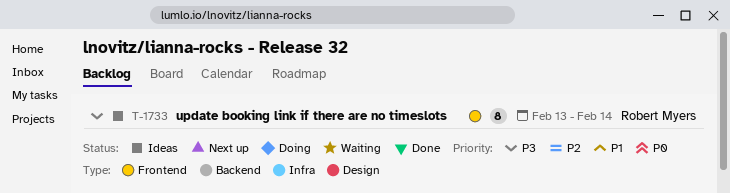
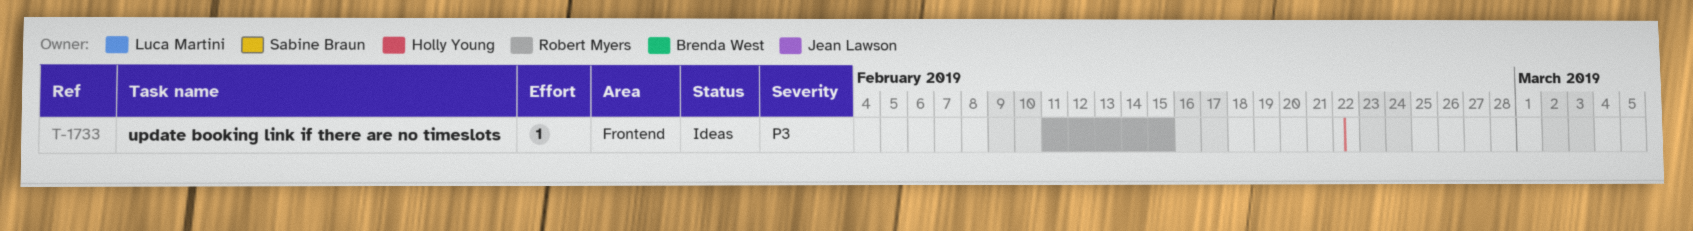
T-1733, estimate: 8 -> 1
T-1733, start: Feb 13 -> Feb 11
T-1733, due: Feb 14 -> Feb 15

